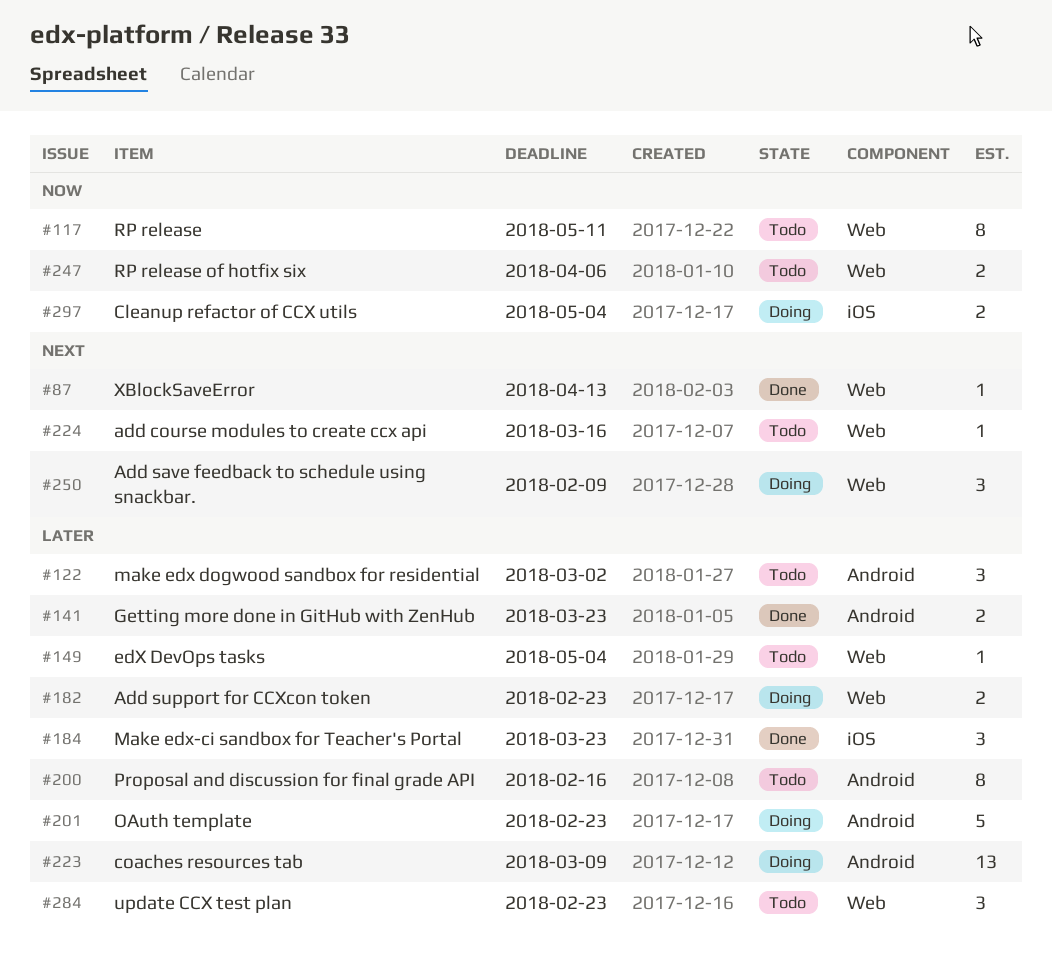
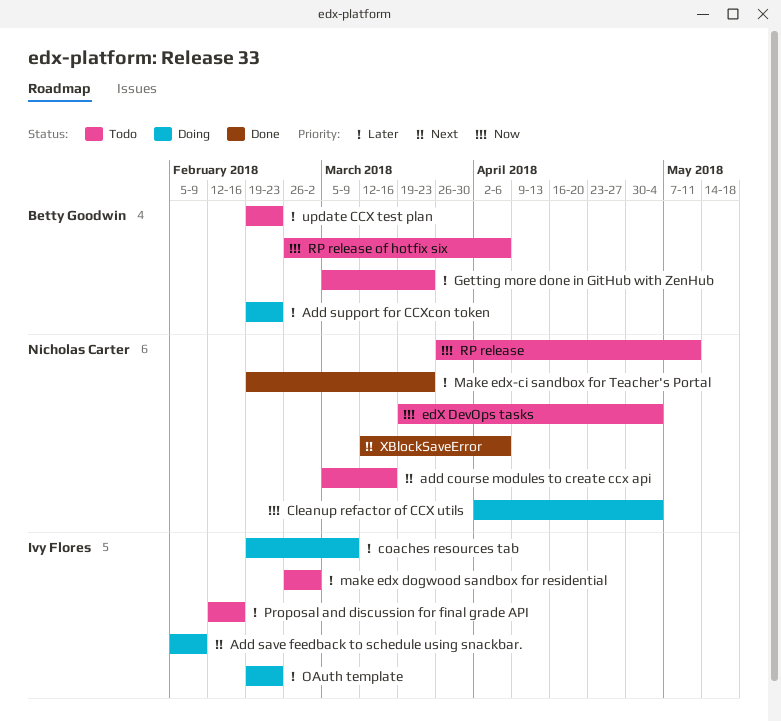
edX DevOps tasks, priority: Later -> Now
Getting more done in GitHub with ZenHub, status: Done -> Todo
XBlockSaveError, due: Apr 13 -> Apr 6

